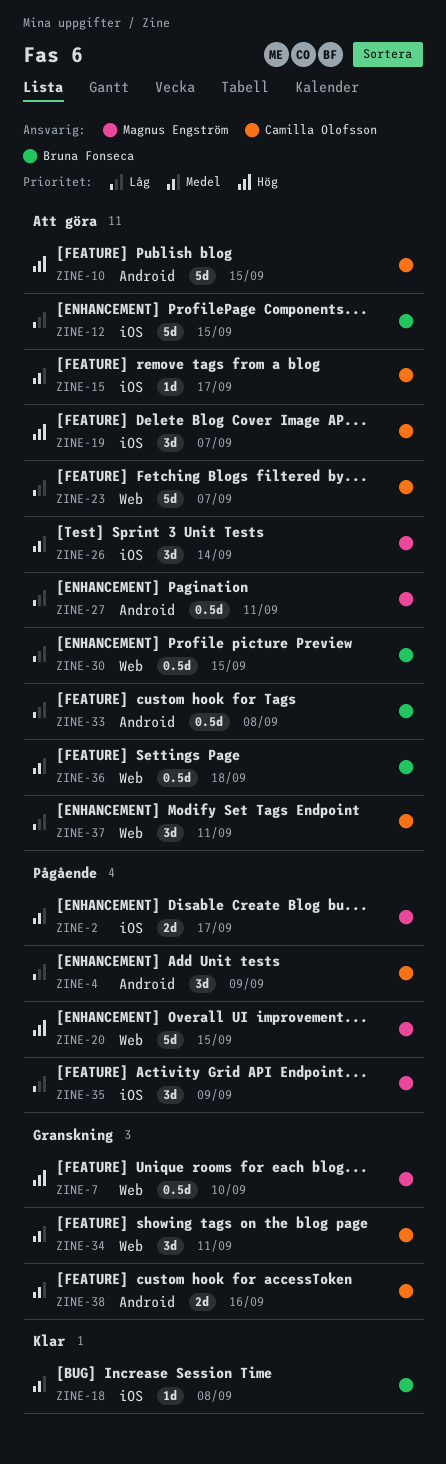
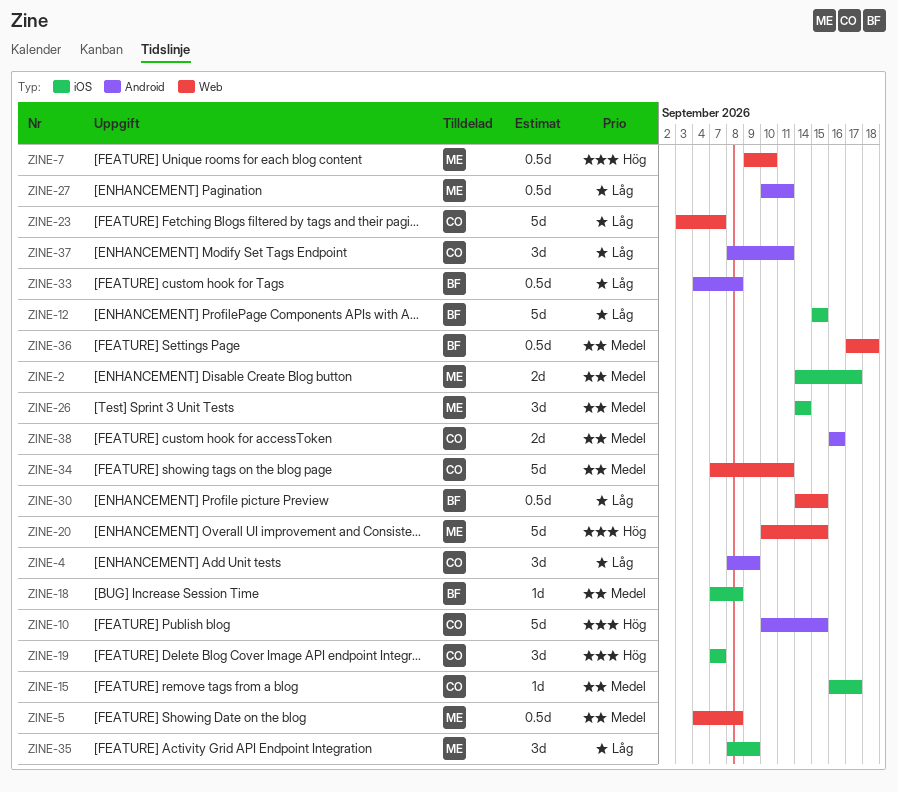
ZINE-5: none -> present
ZINE-34, estimate: 3d -> 5d
ZINE-37, label: Web -> Android

